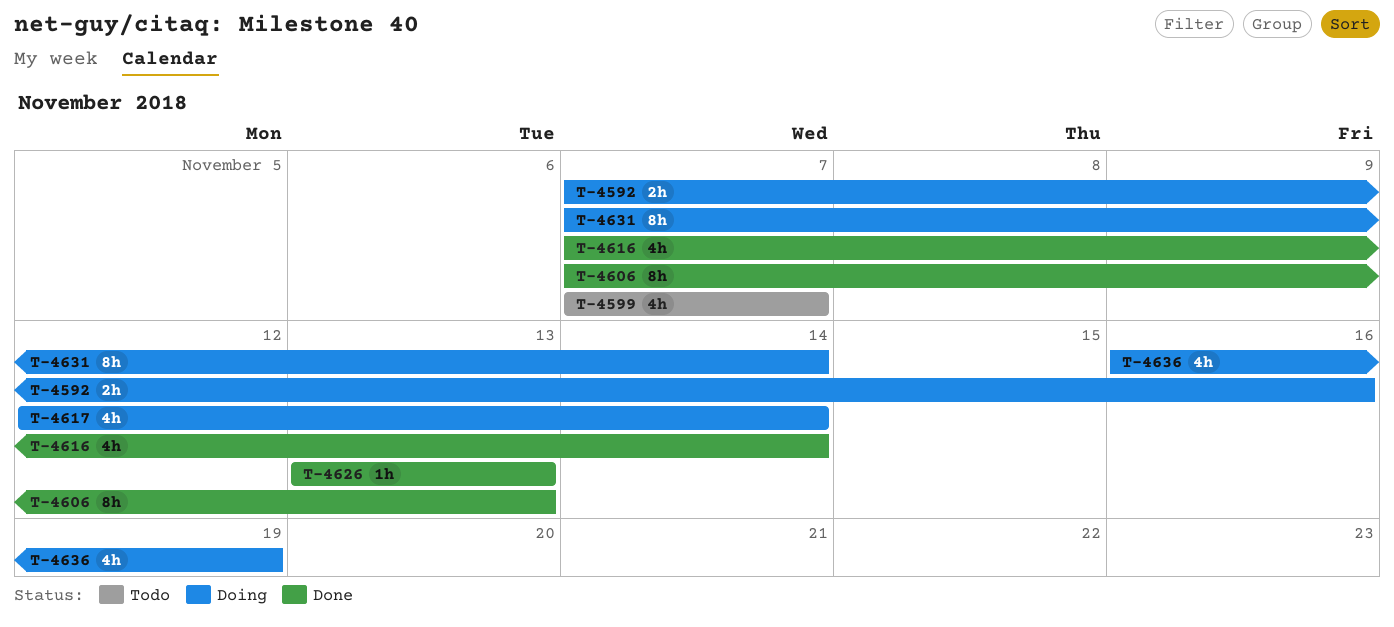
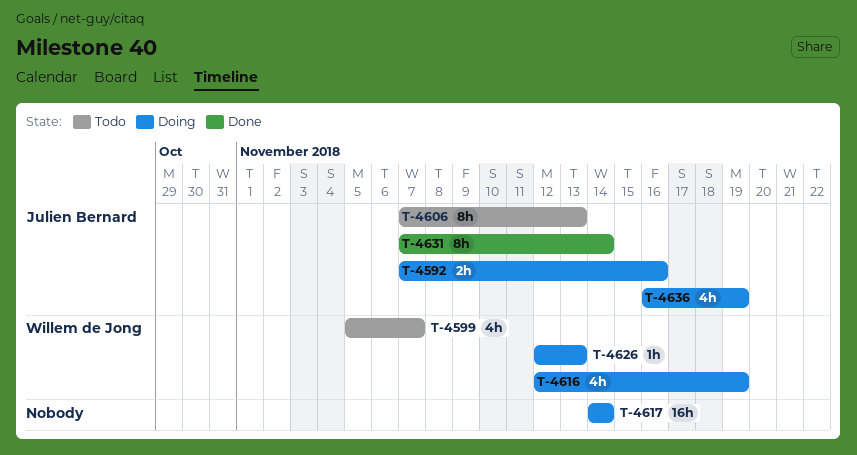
T-4599, start: Nov 7 -> Nov 5
T-4606, status: Done -> Todo
T-4616, status: Done -> Doing
T-4616, start: Nov 7 -> Nov 12
T-4616, due: Nov 14 -> Nov 19
T-4617, estimate: 4h -> 16h
T-4617, start: Nov 12 -> Nov 14
T-4626, status: Done -> Doing
T-4626, start: Nov 13 -> Nov 12
T-4631, status: Doing -> Done

